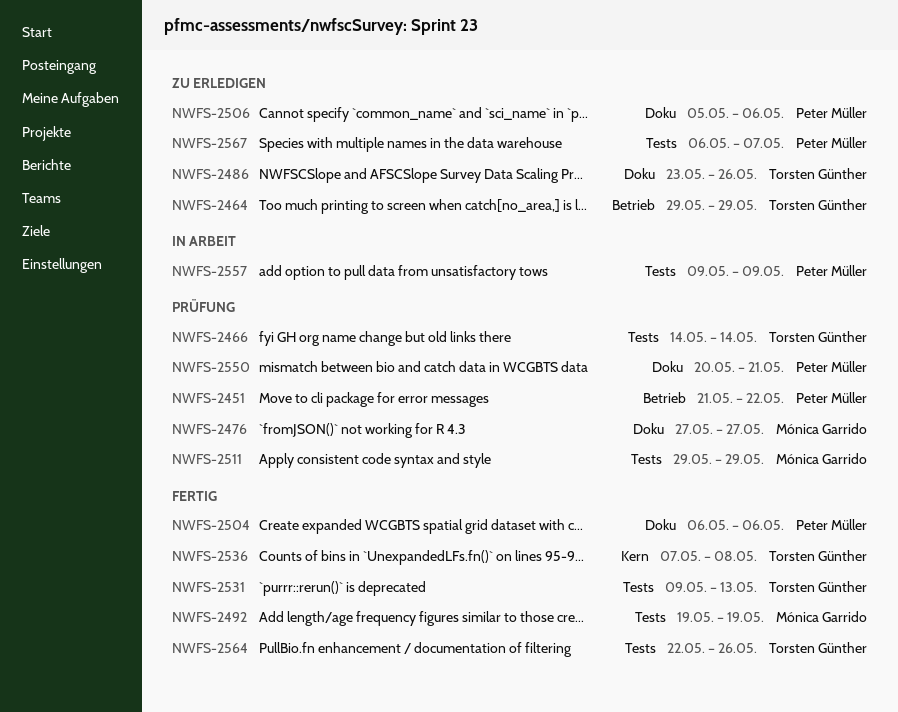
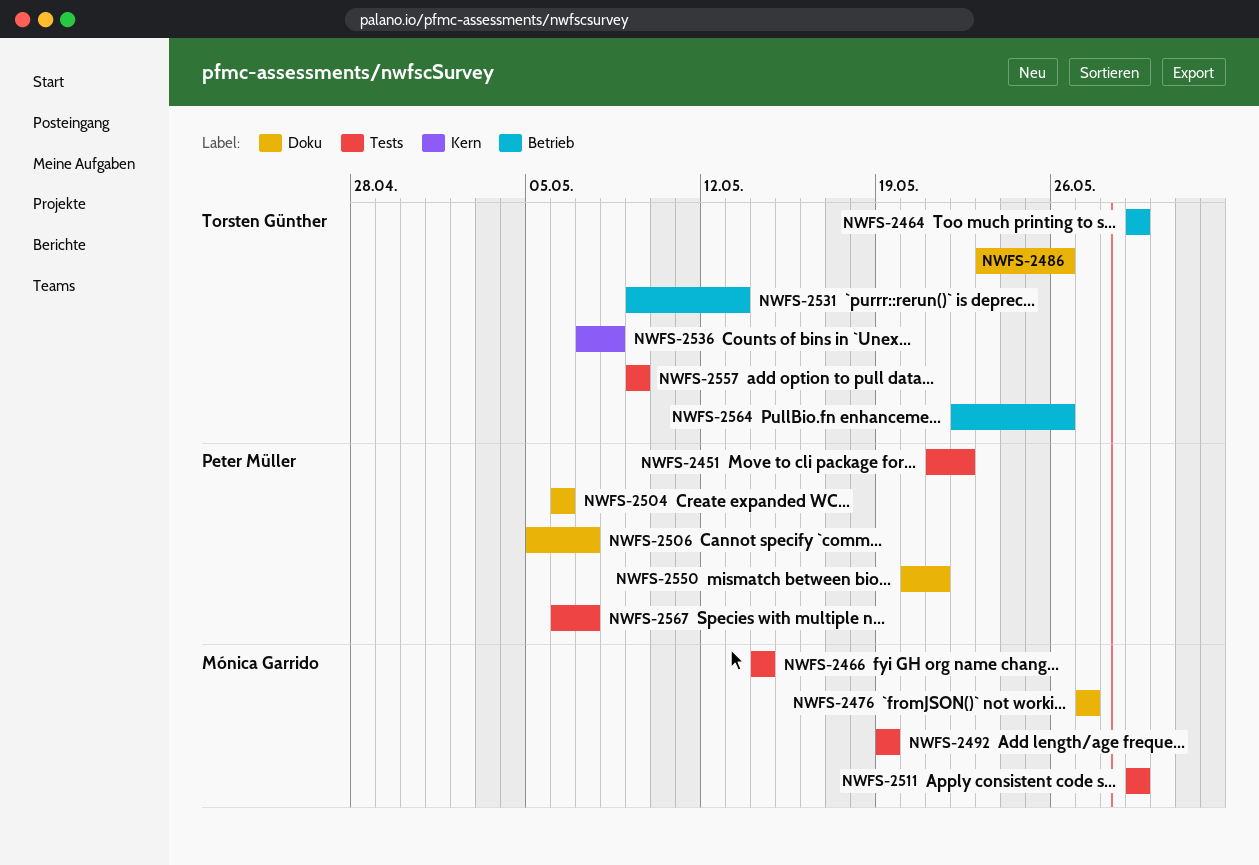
NWFS-2451, label: Betrieb -> Tests
NWFS-2466, owner: Torsten Günther -> Mónica Garrido
NWFS-2506, due: May 6 -> May 7
NWFS-2531, label: Tests -> Betrieb
NWFS-2557, owner: Peter Müller -> Torsten Günther
NWFS-2564, label: Tests -> Betrieb

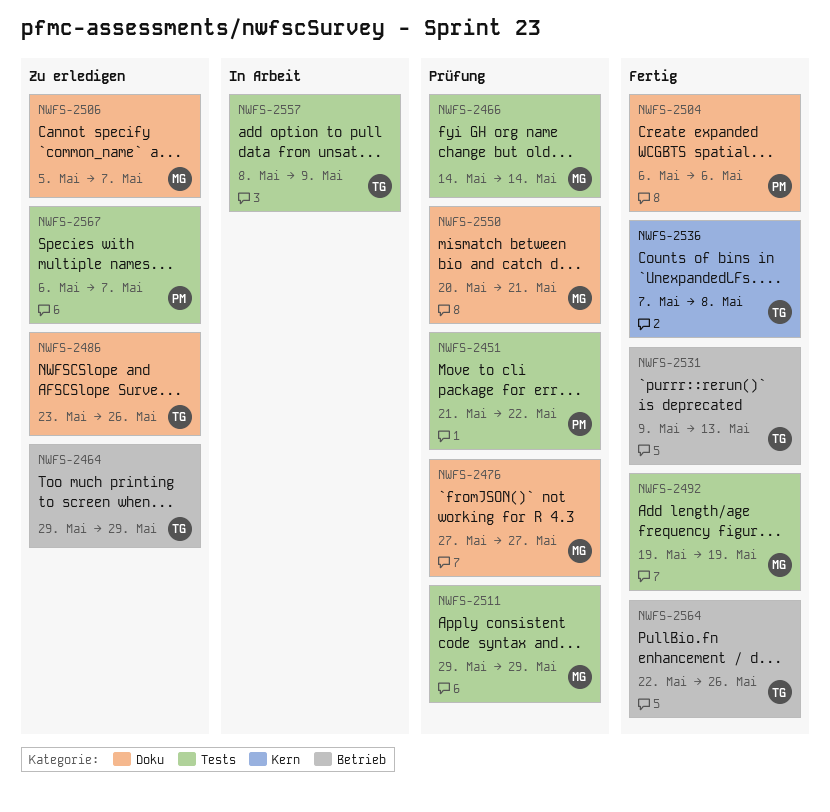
NWFS-2506, owner: Peter Müller -> Mónica Garrido
NWFS-2550, owner: Peter Müller -> Mónica Garrido
NWFS-2557, start: May 9 -> May 8

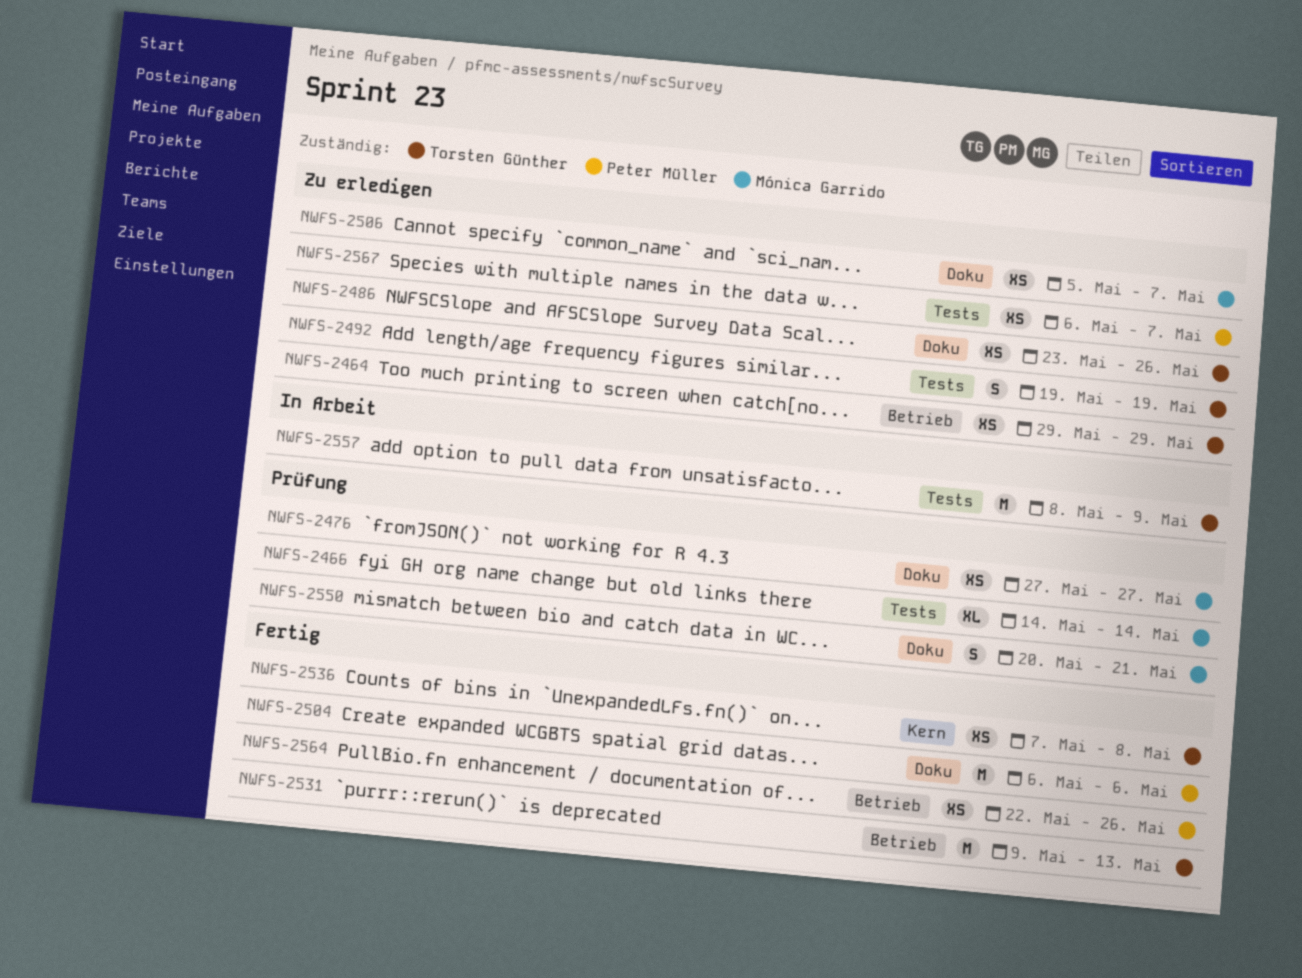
NWFS-2451: present -> none
NWFS-2492, status: Fertig -> Zu erledigen
NWFS-2492, owner: Mónica Garrido -> Torsten Günther
NWFS-2511: present -> none
NWFS-2564, owner: Torsten Günther -> Peter Müller

